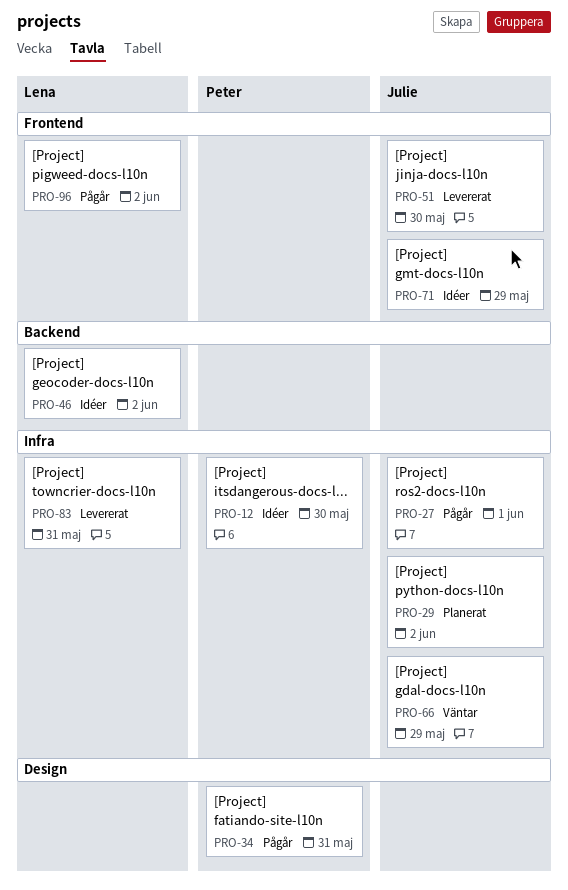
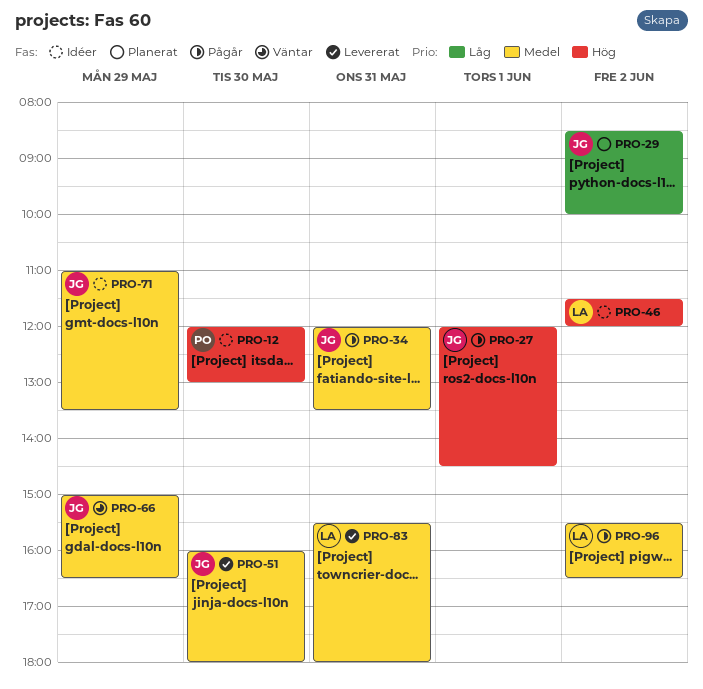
PRO-34, owner: Peter -> Julie

